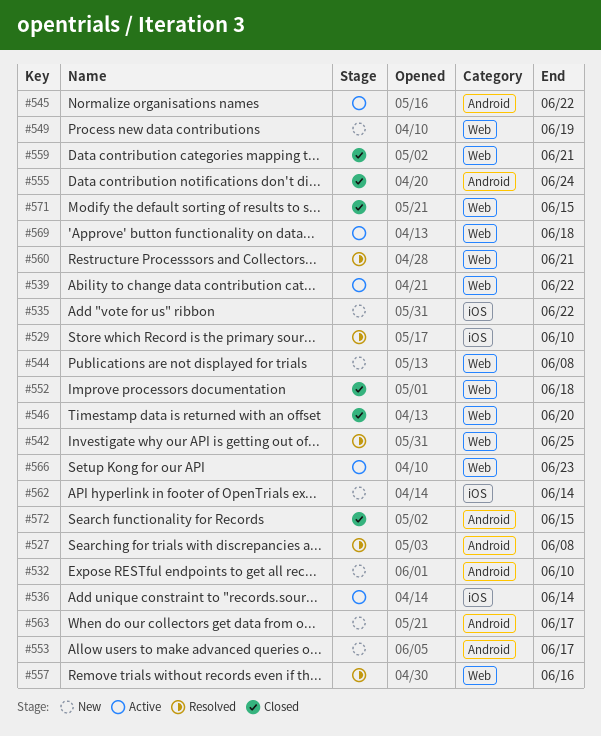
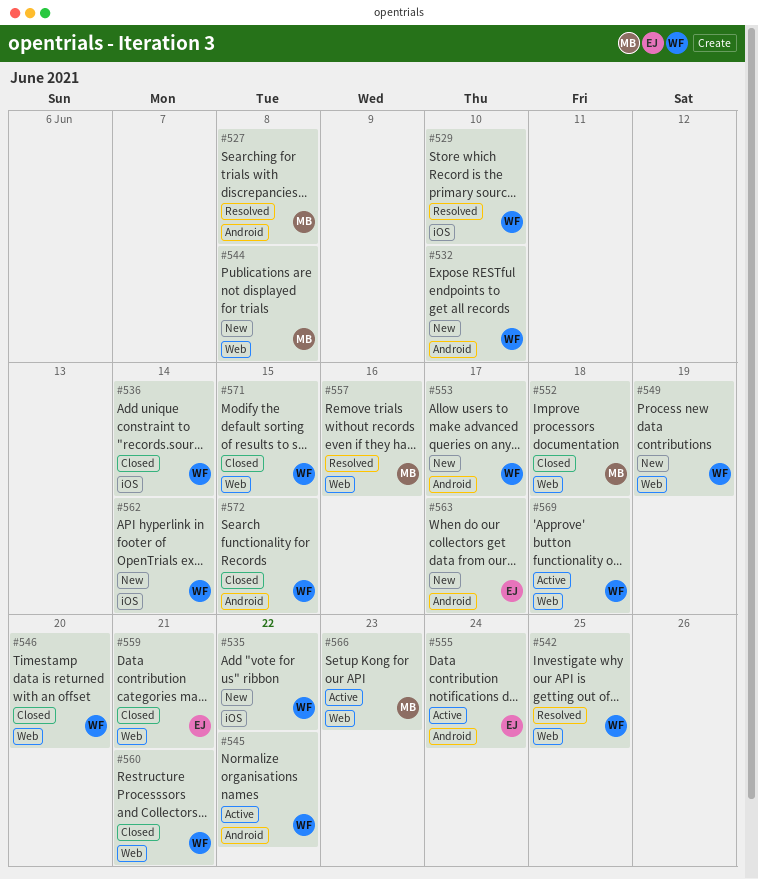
#536, status: Active -> Closed
#539: present -> none
#555, status: Closed -> Active
#560, status: Resolved -> Closed

